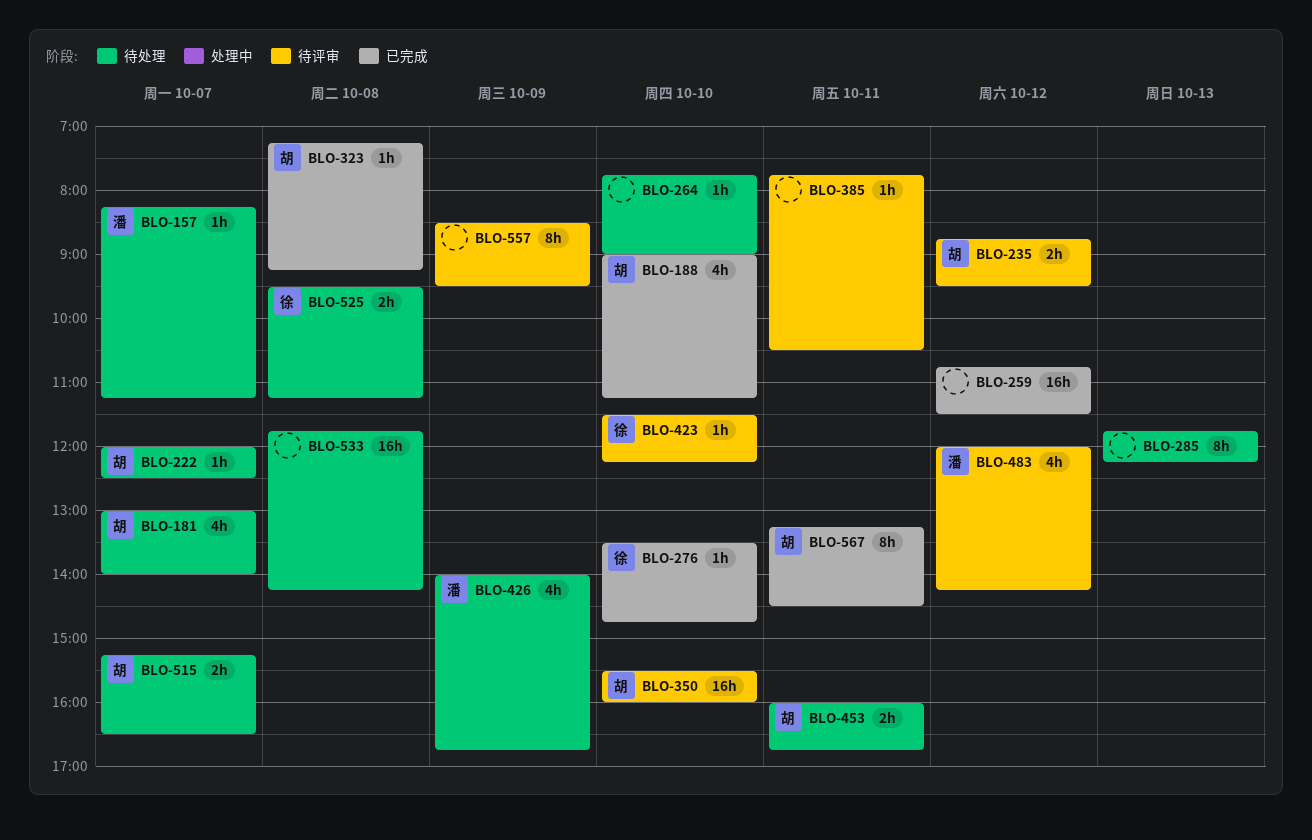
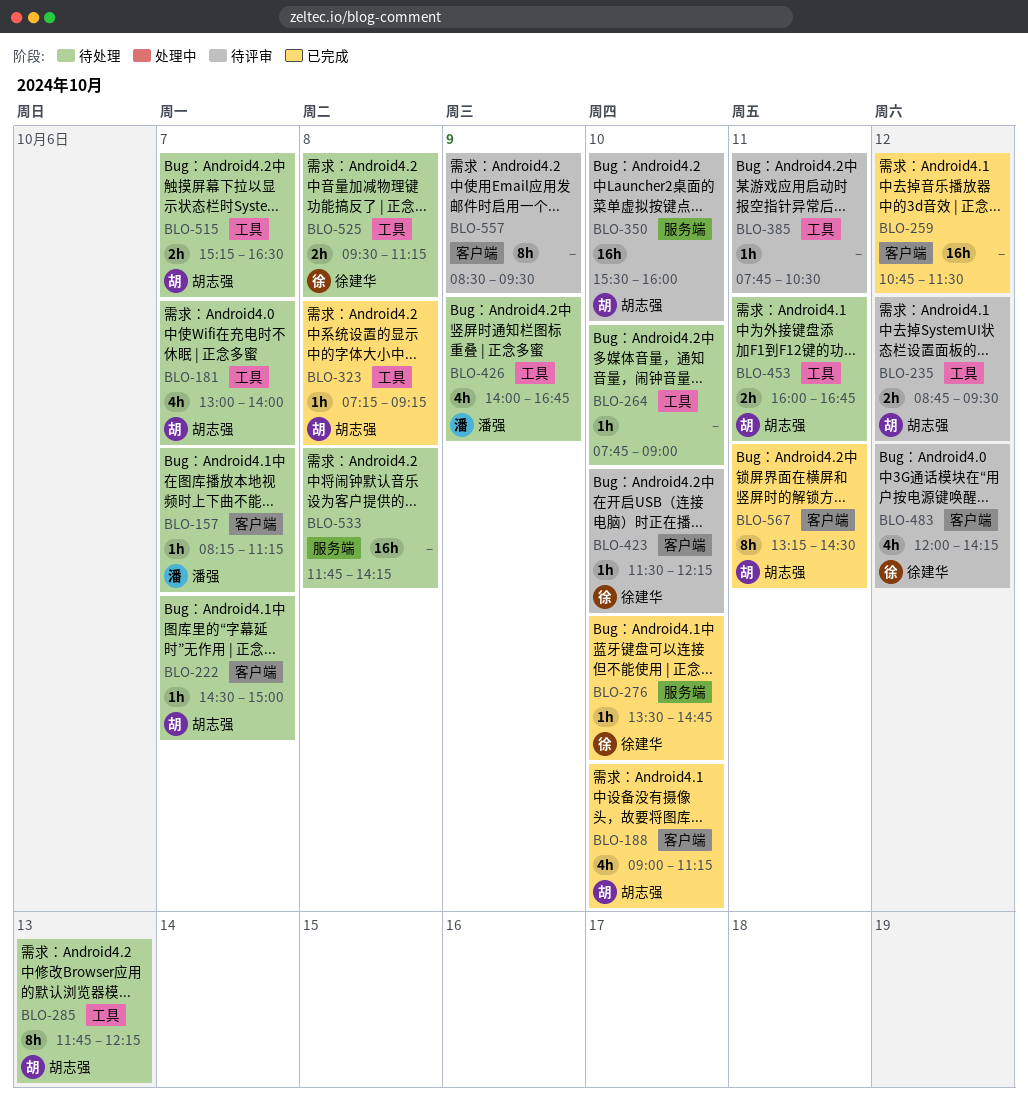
BLO-222, begins: 12:00 -> 14:30
BLO-222, ends: 12:30 -> 15:00
BLO-285, owner: none -> 胡志强
BLO-483, owner: 潘强 -> 徐建华

